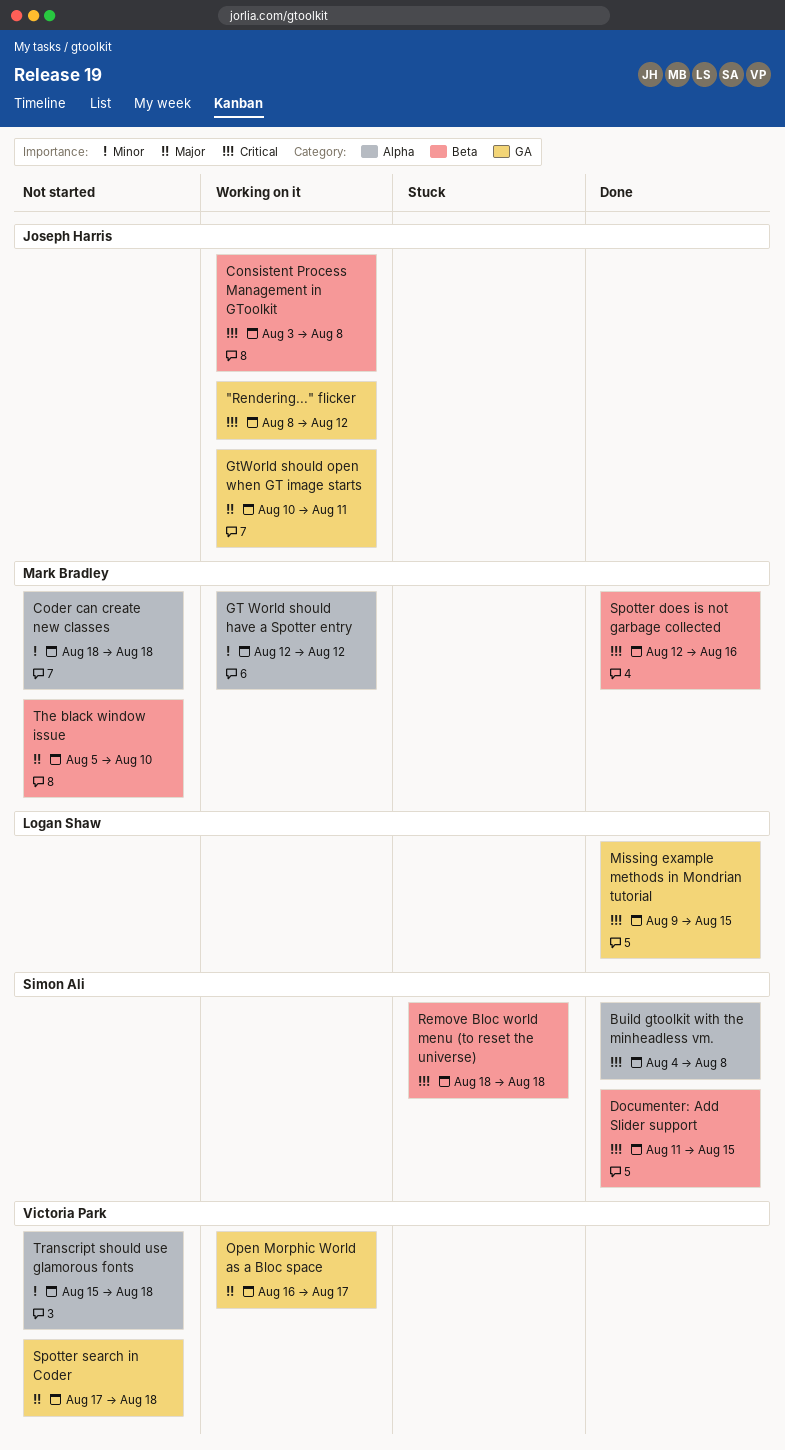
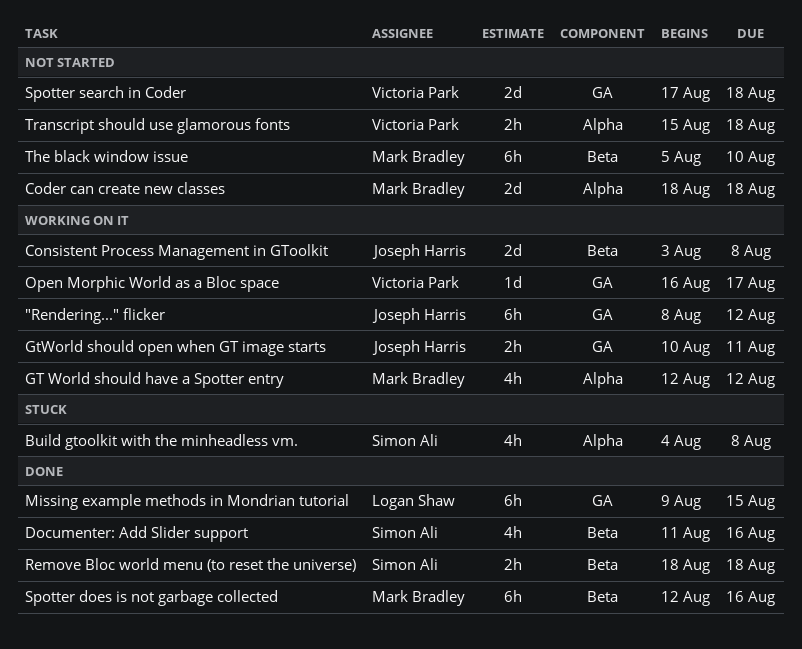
Build gtoolkit with the minheadless vm., status: Done -> Stuck
Documenter: Add Slider support, due: Aug 15 -> Aug 16
Remove Bloc world menu (to reset the universe), status: Stuck -> Done

